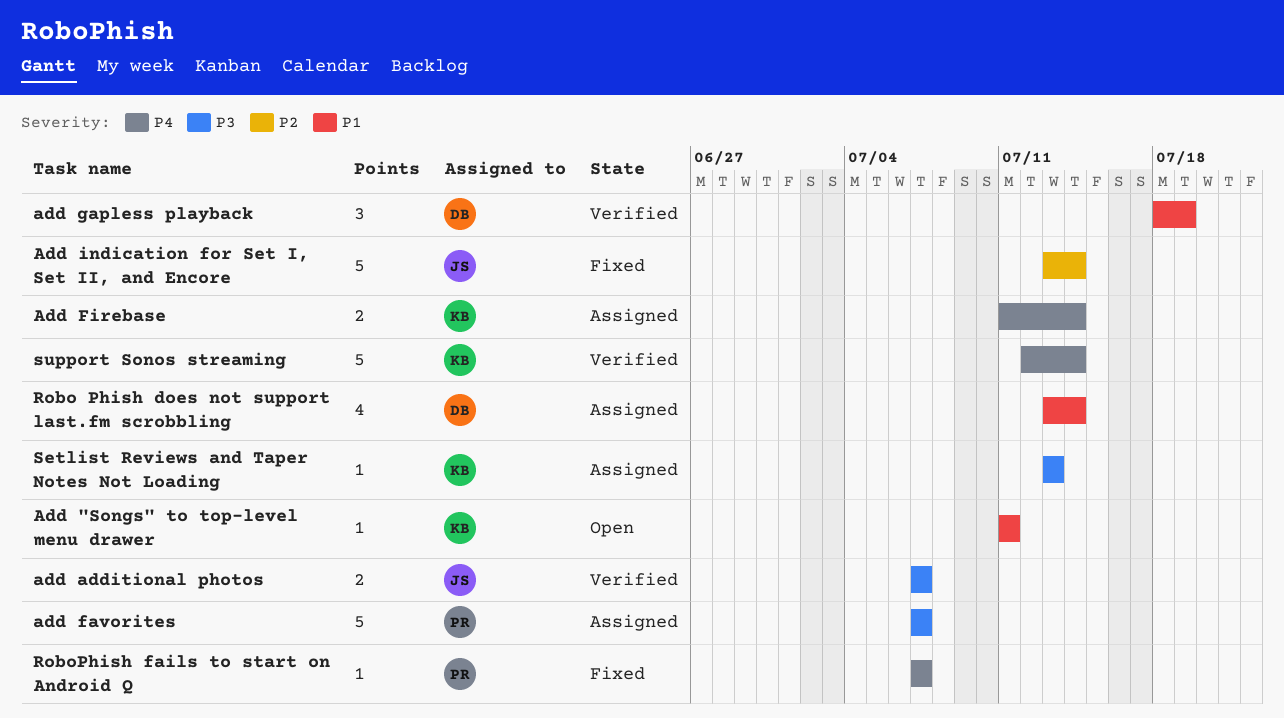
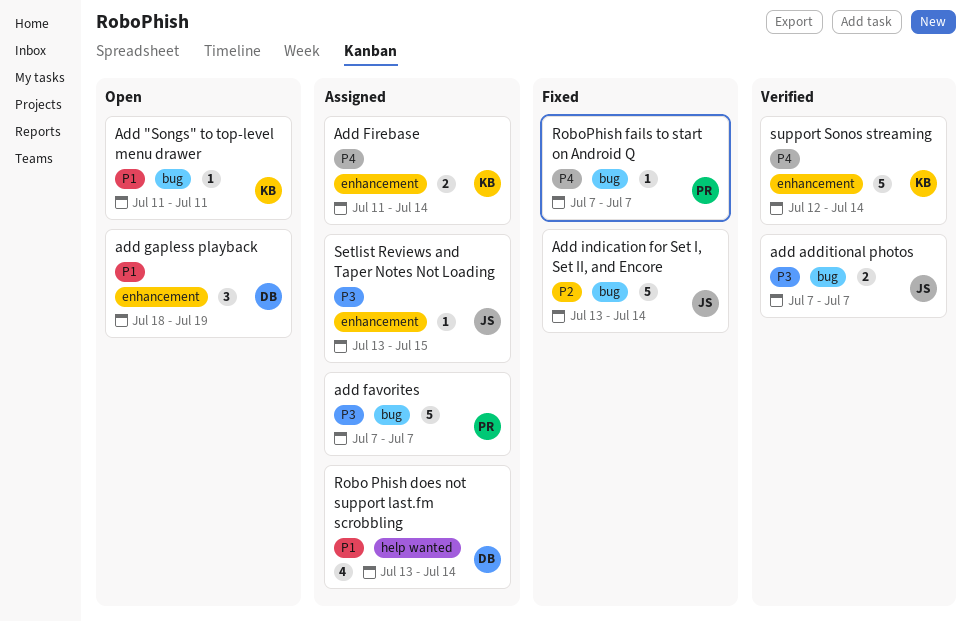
add gapless playback, status: Verified -> Open
Setlist Reviews and Taper Notes Not Loading, owner: KB -> JS
Setlist Reviews and Taper Notes Not Loading, due: Jul 13 -> Jul 15

